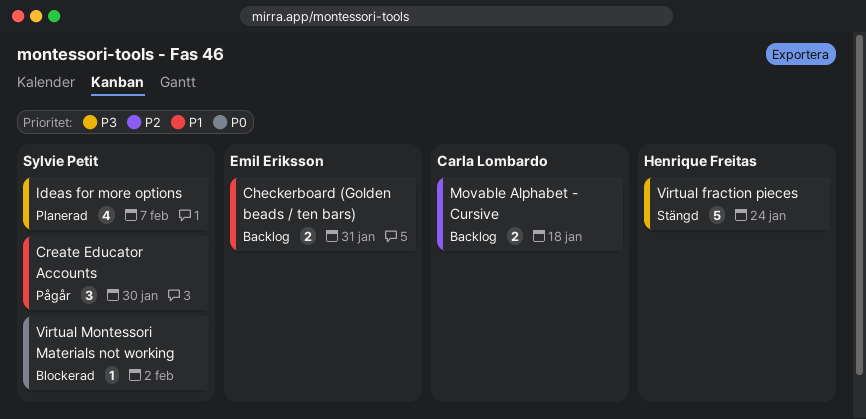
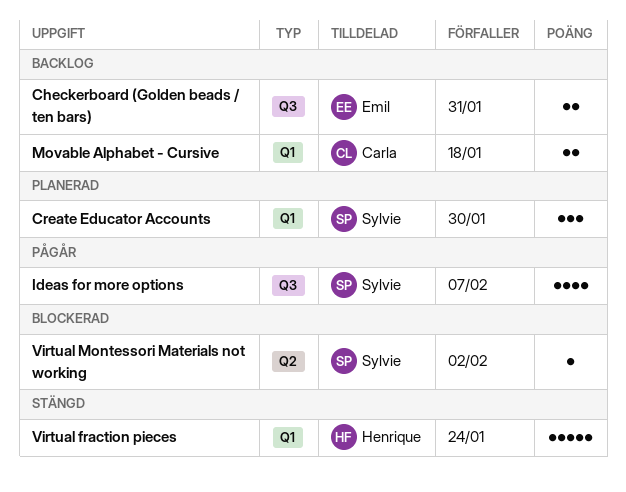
Create Educator Accounts, status: Pågår -> Planerad
Ideas for more options, status: Planerad -> Pågår

